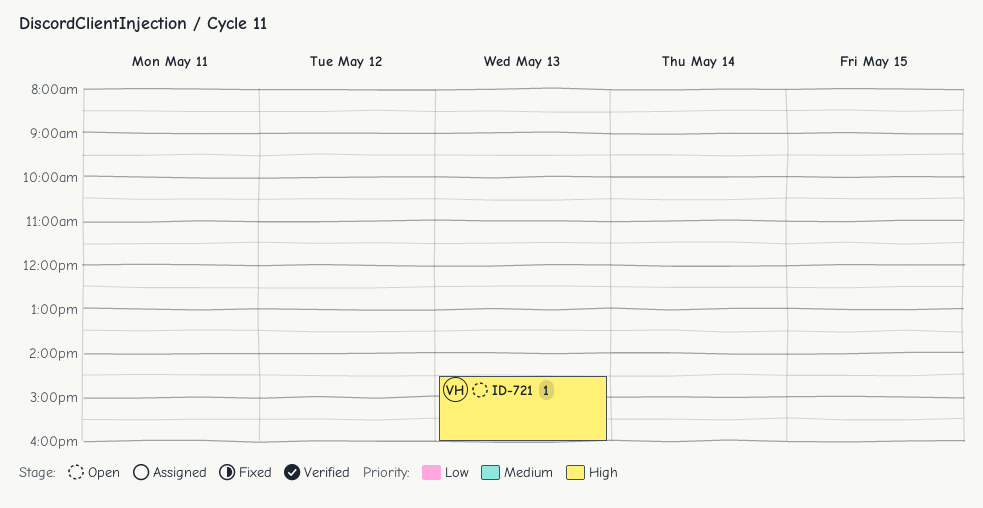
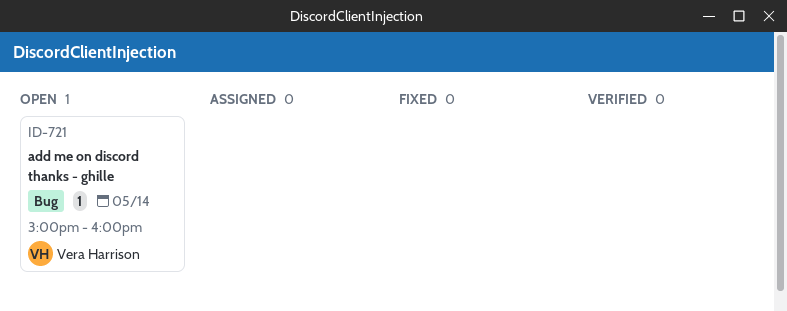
ID-721, day: May 13 -> May 14
ID-721, begins: 14:30 -> 15:00

